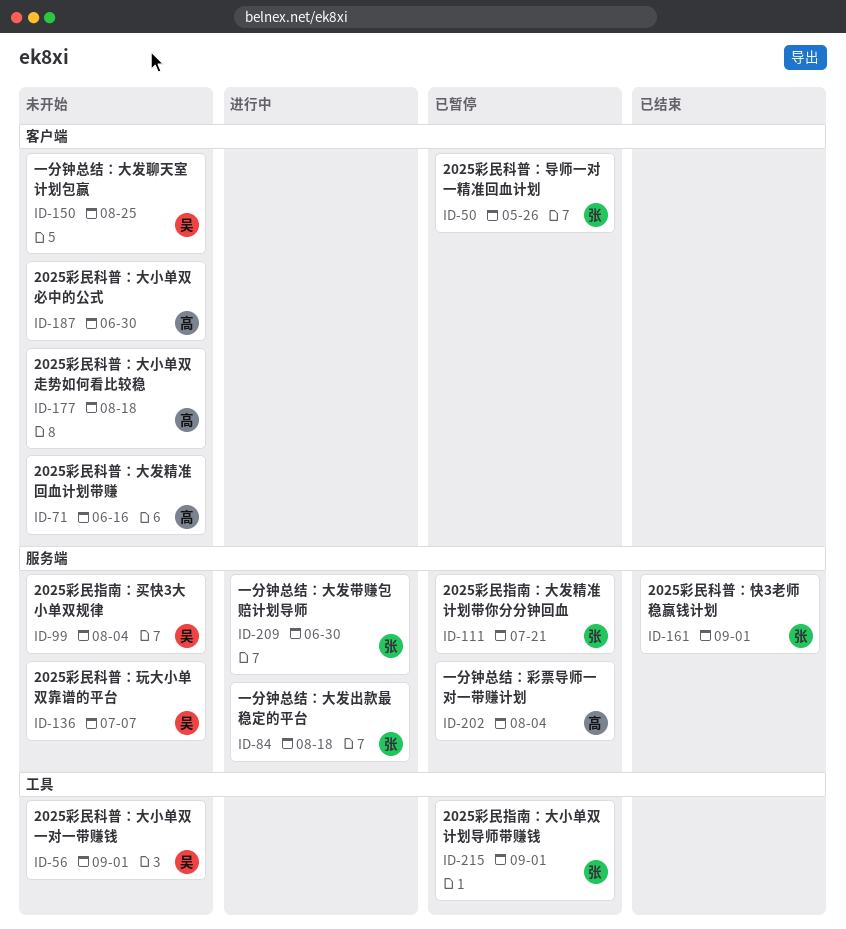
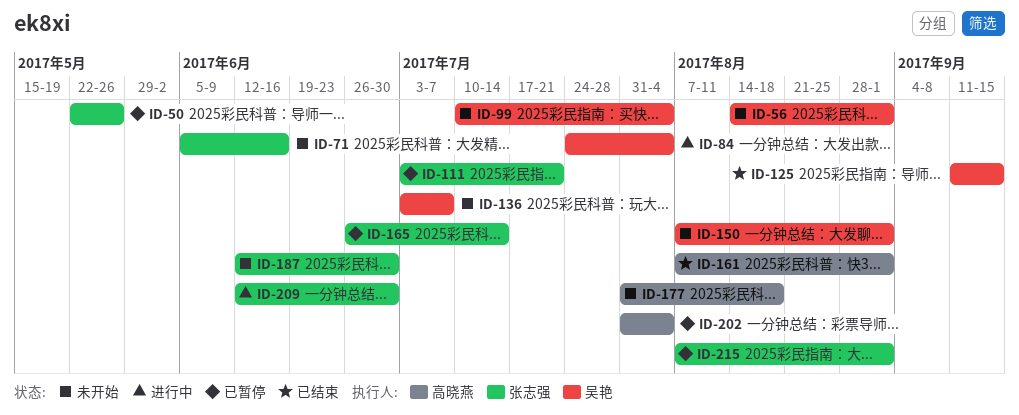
ID-71, owner: 高晓燕 -> 张志强
ID-84, owner: 张志强 -> 吴艳
ID-84, due: Aug 18 -> Aug 4
ID-125: none -> present
ID-150, due: Aug 25 -> Sep 1
ID-161, owner: 张志强 -> 高晓燕
ID-165: none -> present
ID-187, owner: 高晓燕 -> 张志强

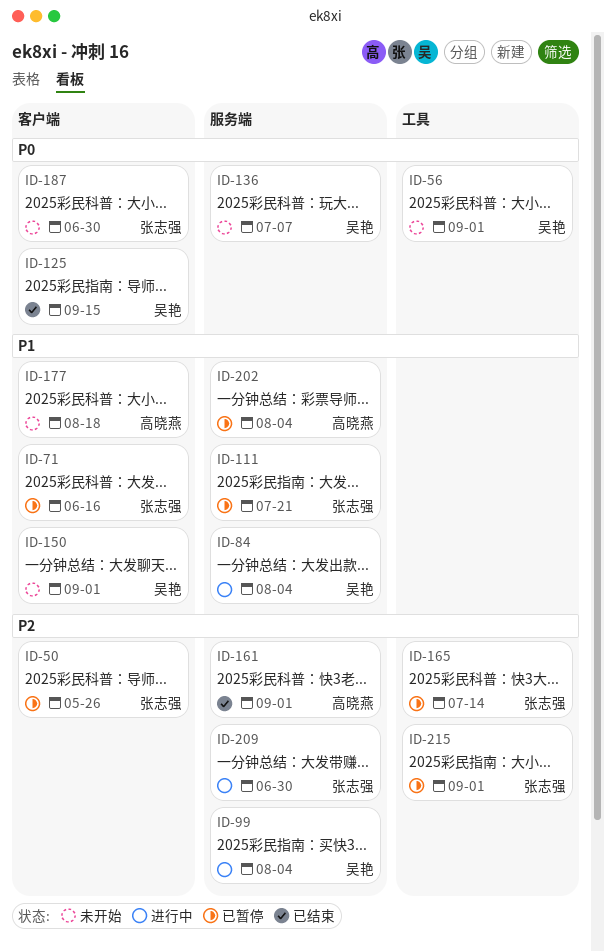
ID-71, status: 未开始 -> 已暂停
ID-99, status: 未开始 -> 进行中

